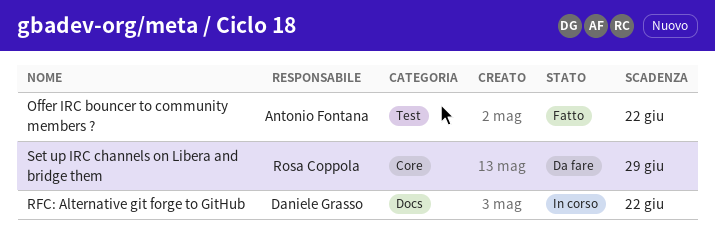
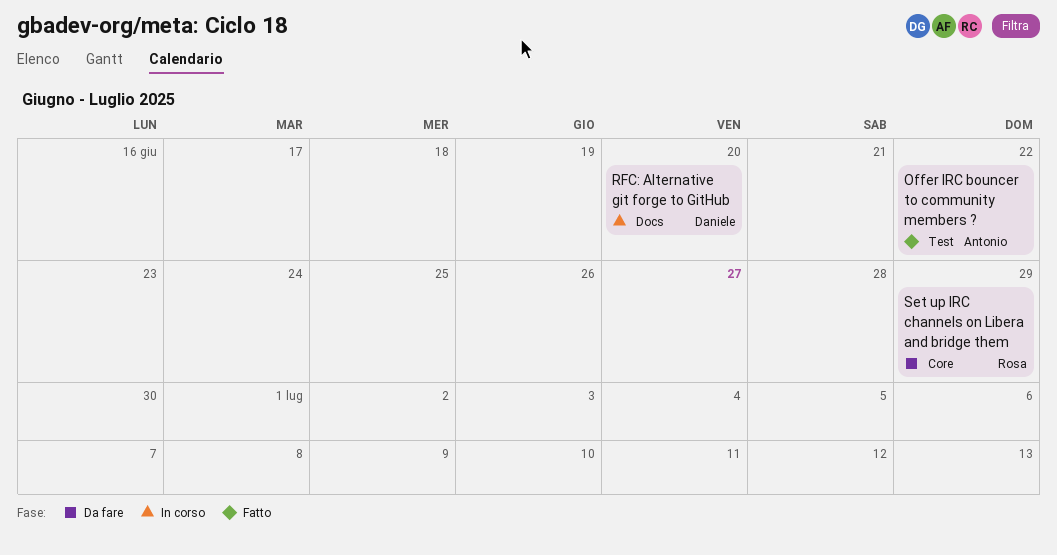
RFC: Alternative git forge to GitHub, due: Jun 22 -> Jun 20

